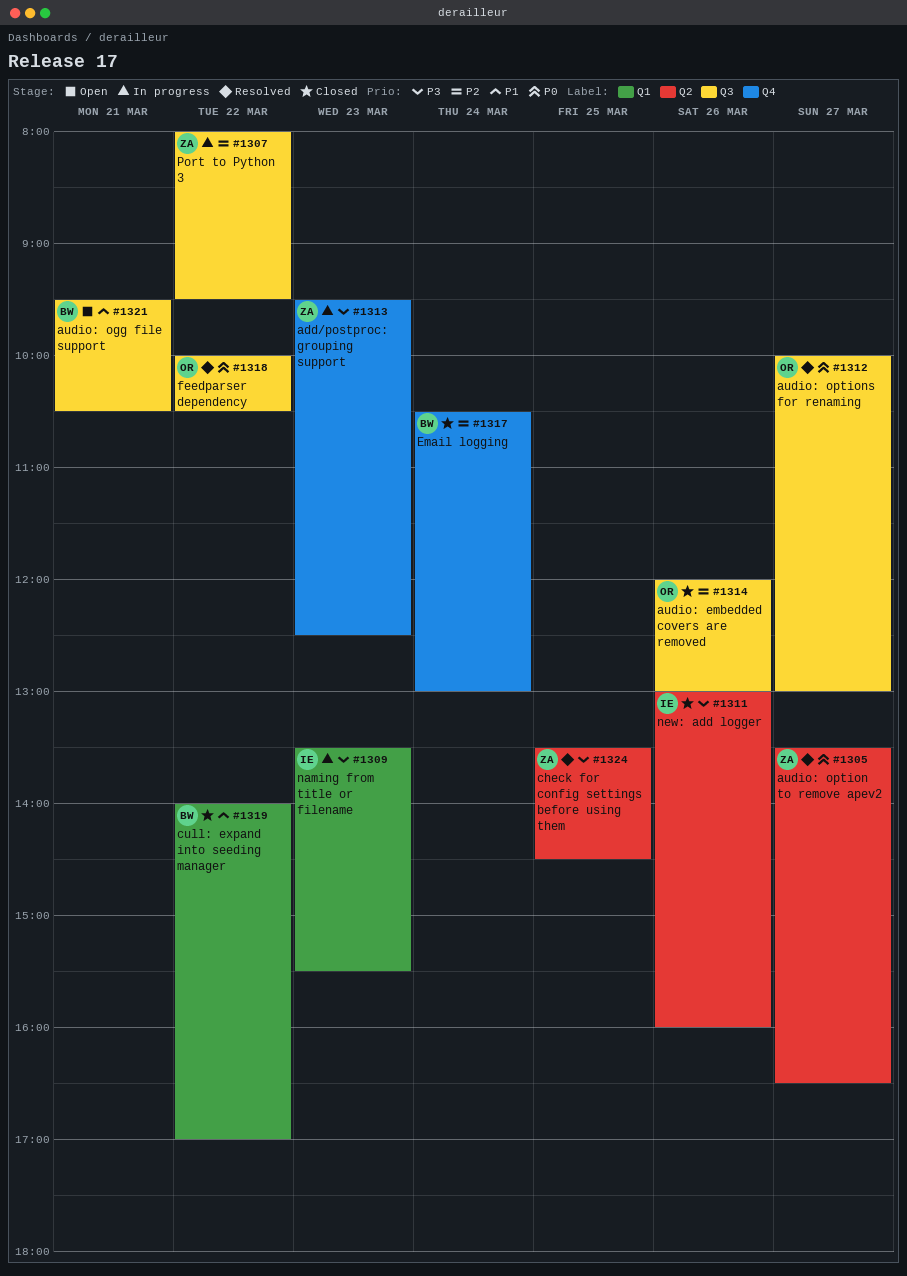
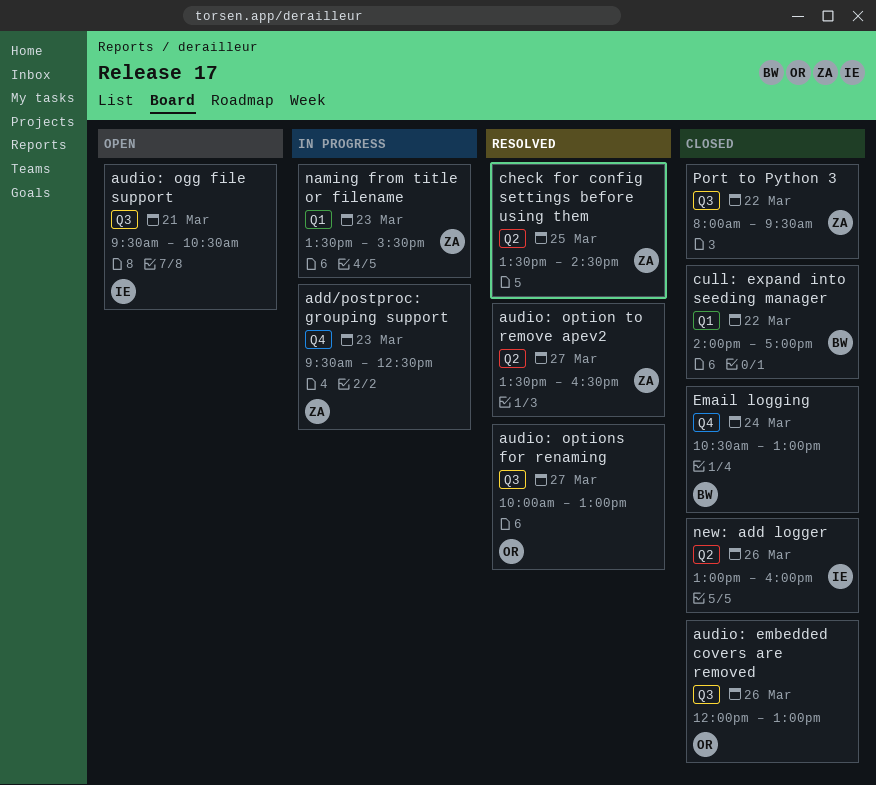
audio: ogg file support, owner: BW -> IE
feedparser dependency: present -> none
naming from title or filename, owner: IE -> ZA
Port to Python 3, status: In progress -> Closed

